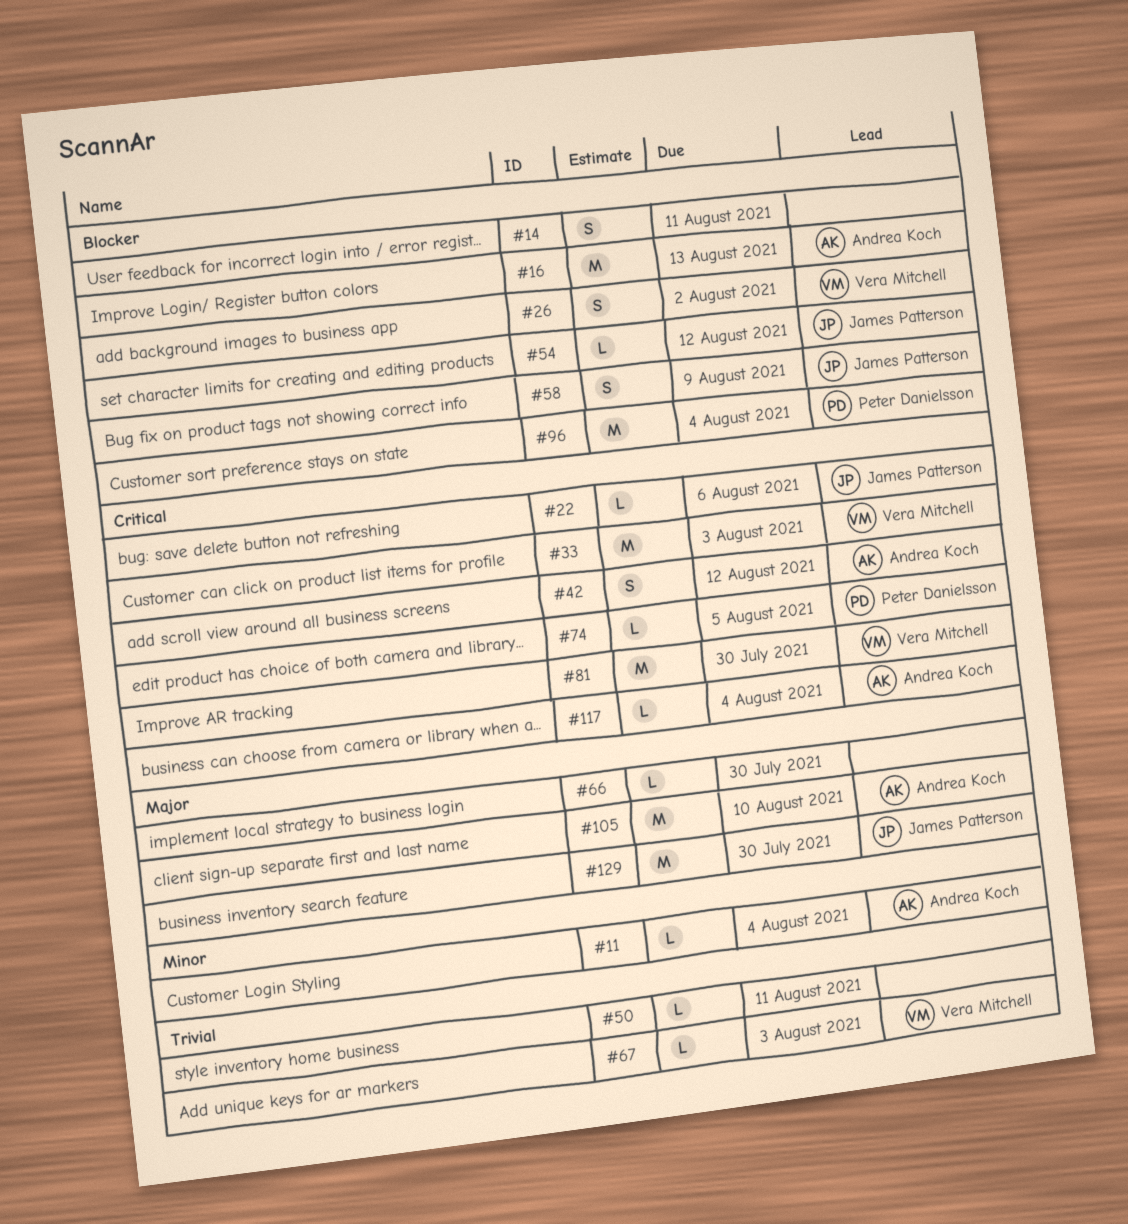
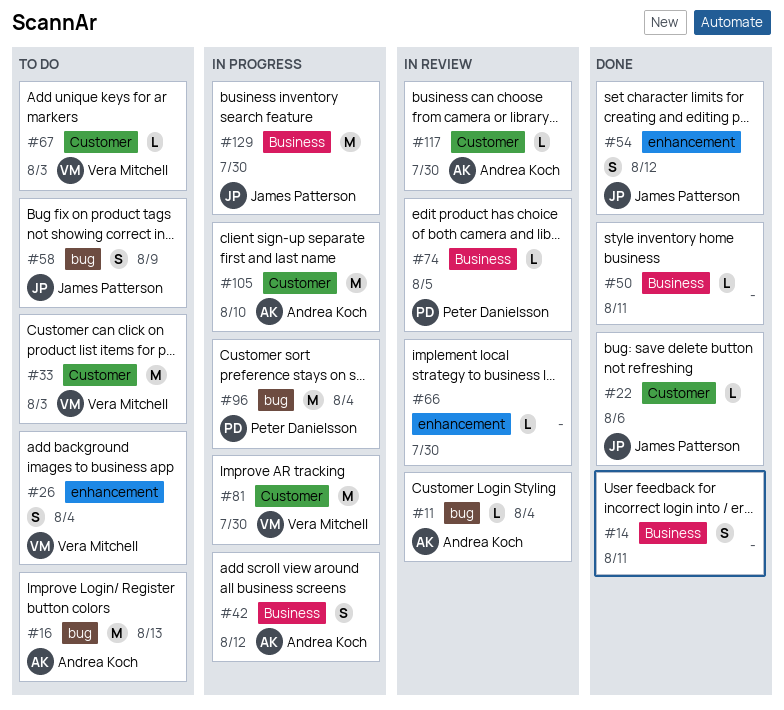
#26, due: Aug 2 -> Aug 4
#54, estimate: L -> S
#117, due: Aug 4 -> Jul 30

